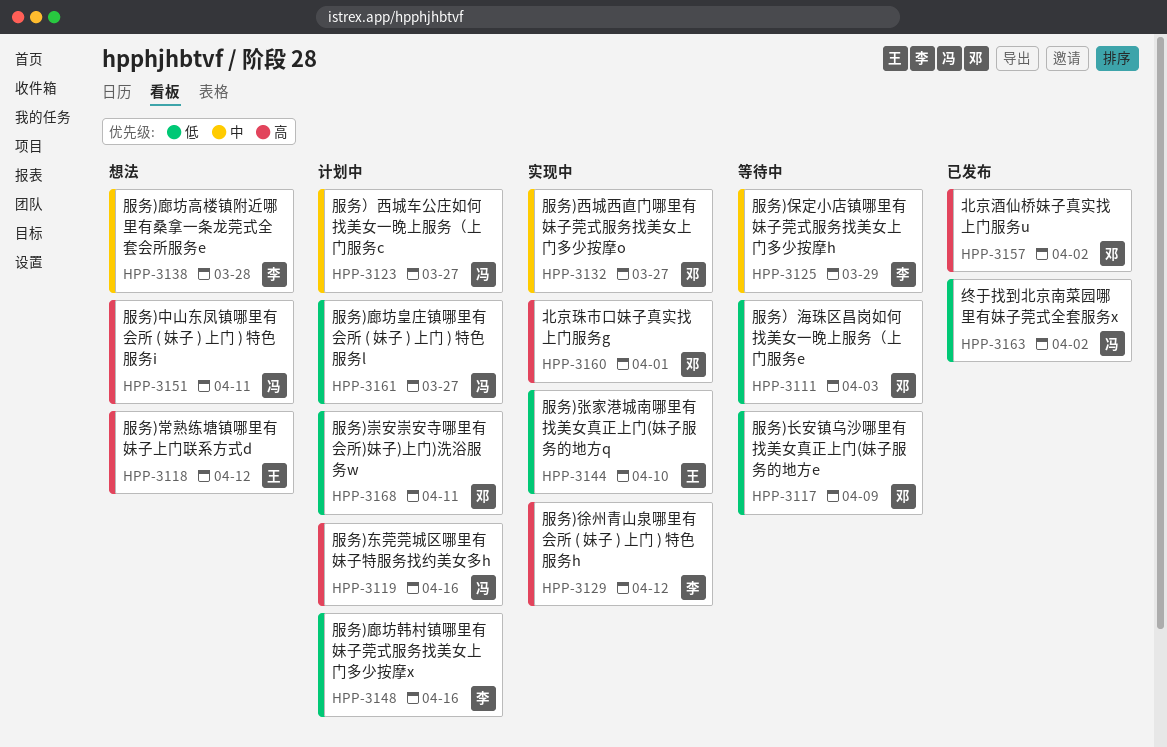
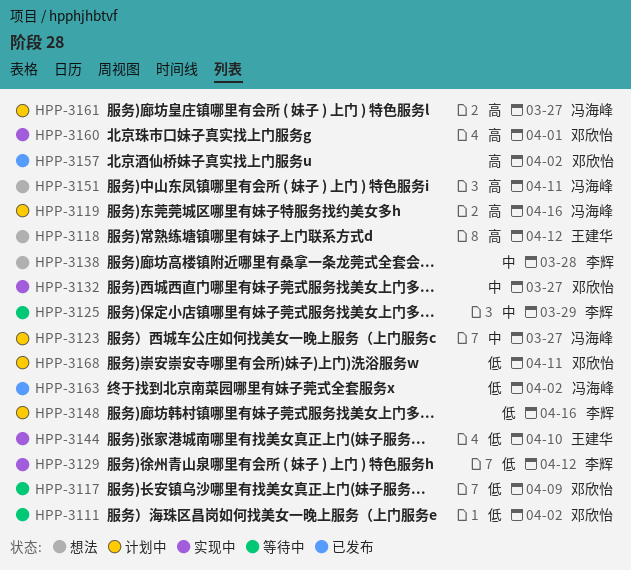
HPP-3111, due: Apr 3 -> Apr 2
HPP-3129, priority: 高 -> 低
HPP-3161, priority: 低 -> 高

